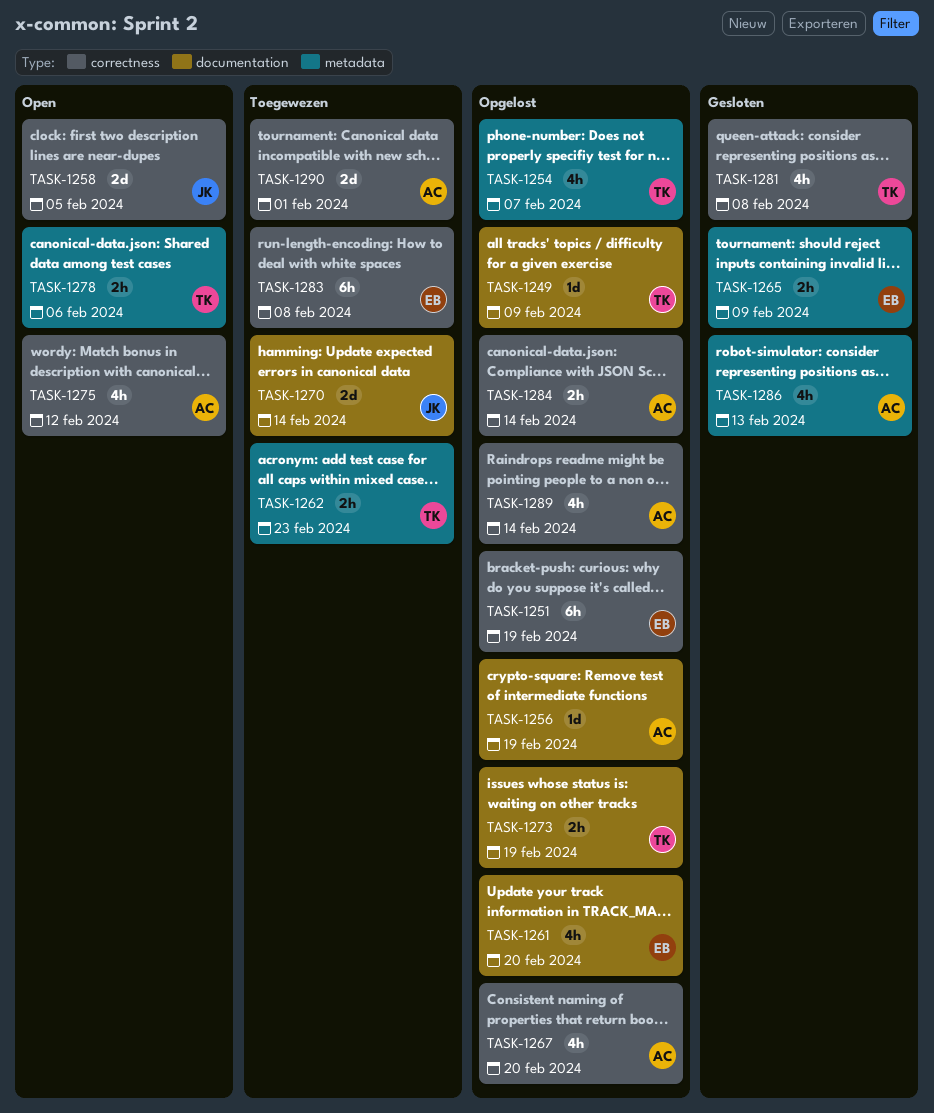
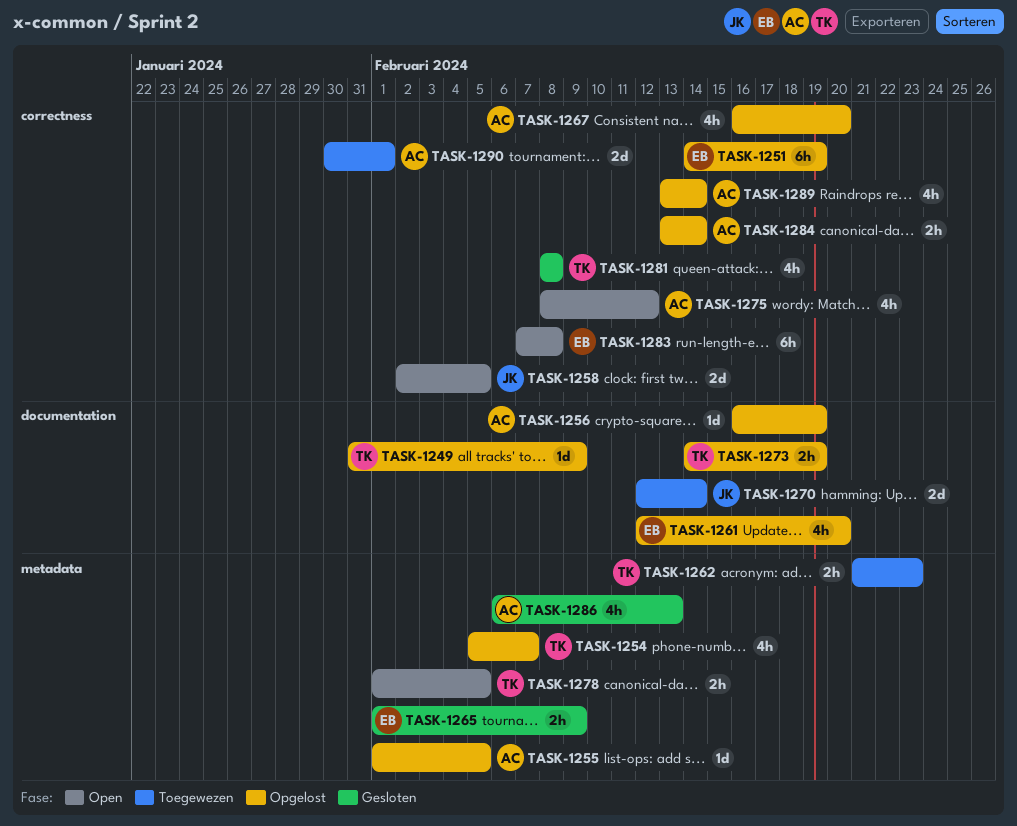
TASK-1255: none -> present
TASK-1278, due: Feb 6 -> Feb 5
TASK-1283, status: Toegewezen -> Open

